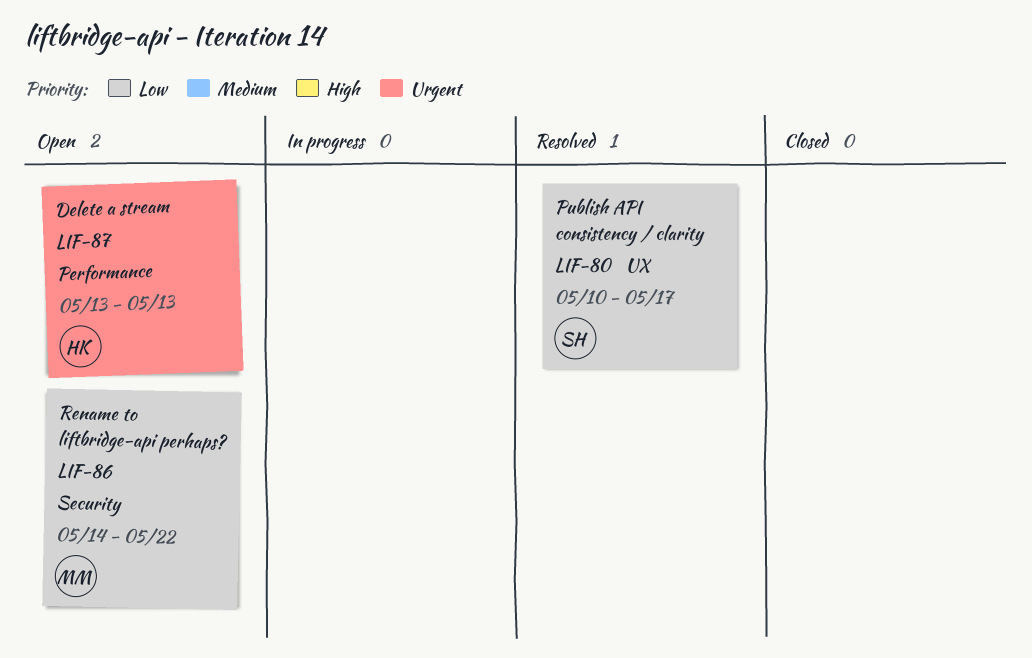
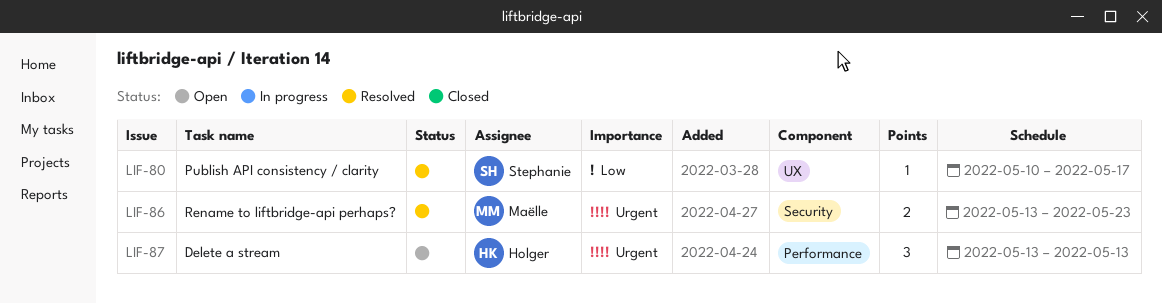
LIF-86, status: Open -> Resolved
LIF-86, priority: Low -> Urgent
LIF-86, start: May 14 -> May 13
LIF-86, due: May 22 -> May 23

